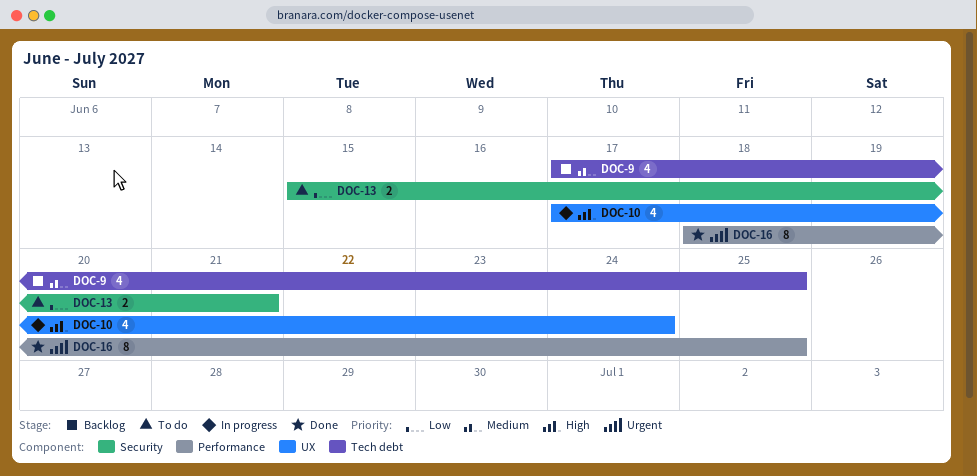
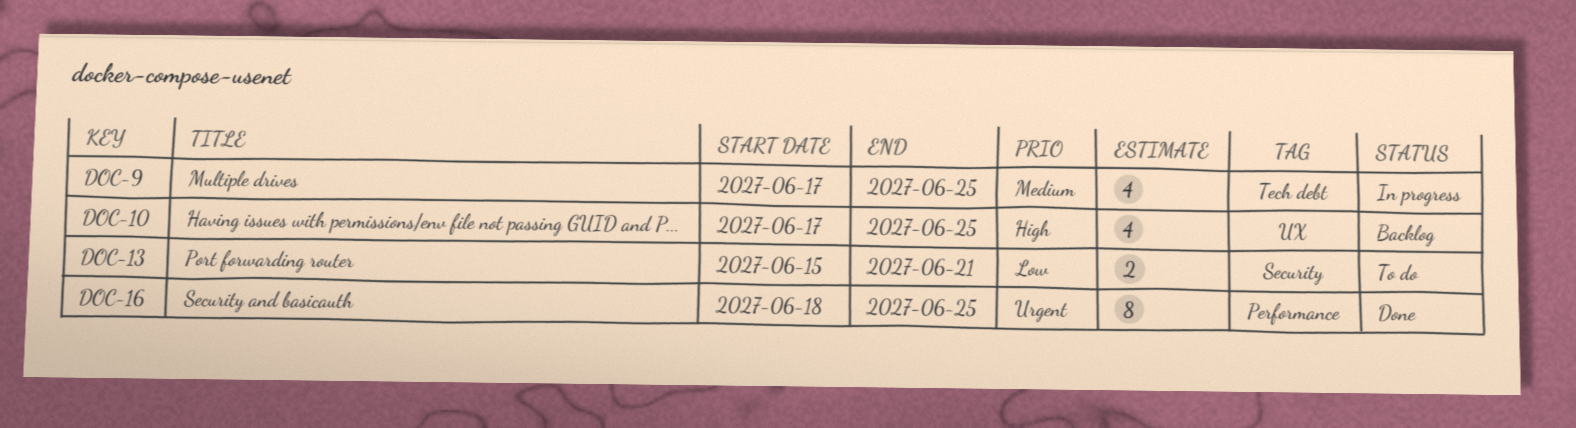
DOC-9, status: Backlog -> In progress
DOC-10, status: In progress -> Backlog
DOC-10, due: Jun 24 -> Jun 25

